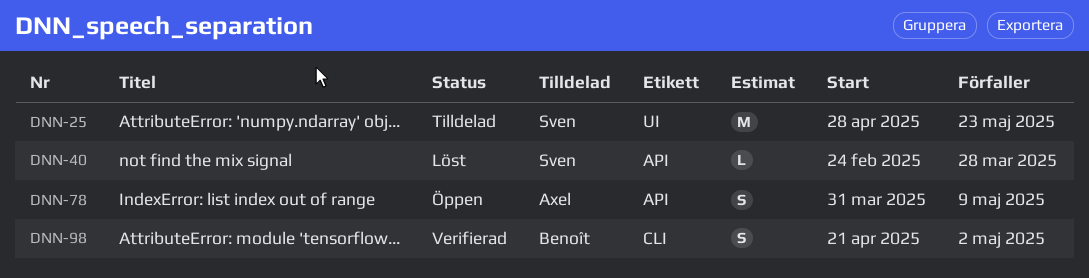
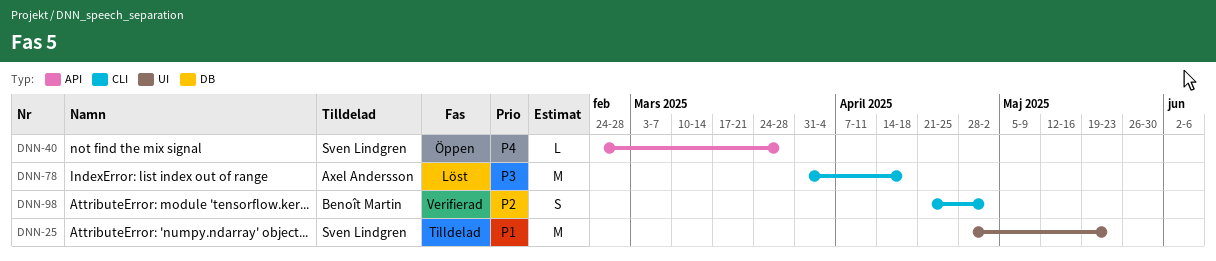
DNN-40, status: Löst -> Öppen
DNN-78, status: Öppen -> Löst
DNN-78, label: API -> CLI
DNN-78, estimate: S -> M
DNN-78, due: May 9 -> Apr 18

